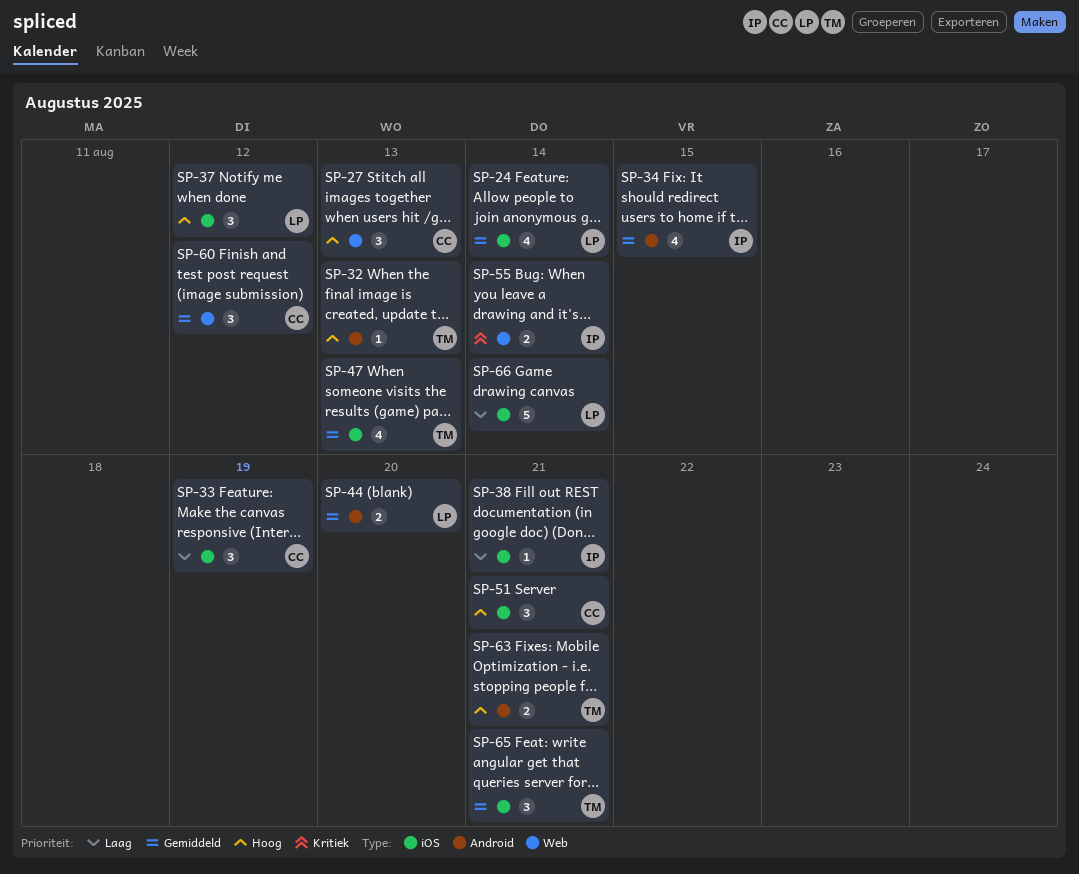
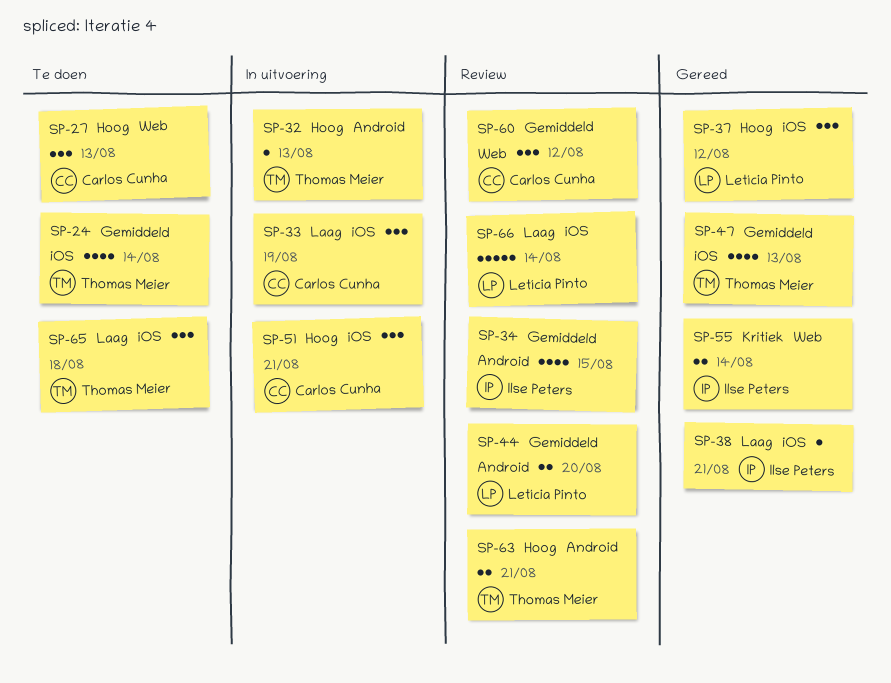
SP-24, owner: Letícia Pinto -> Thomas Meier
SP-65, priority: Gemiddeld -> Laag
SP-65, due: Aug 21 -> Aug 18

